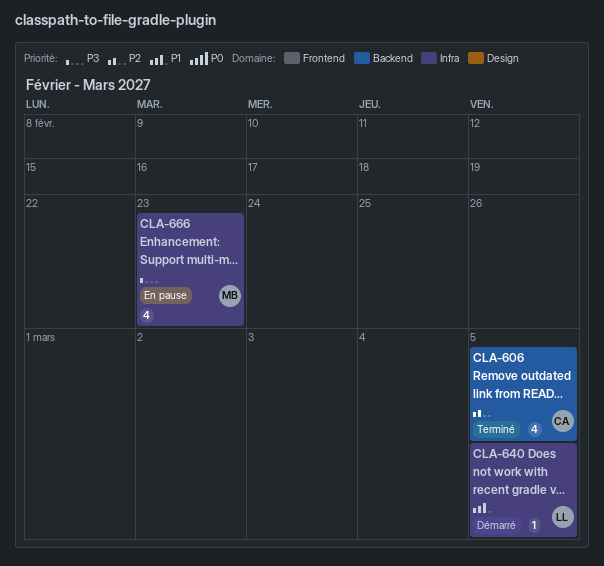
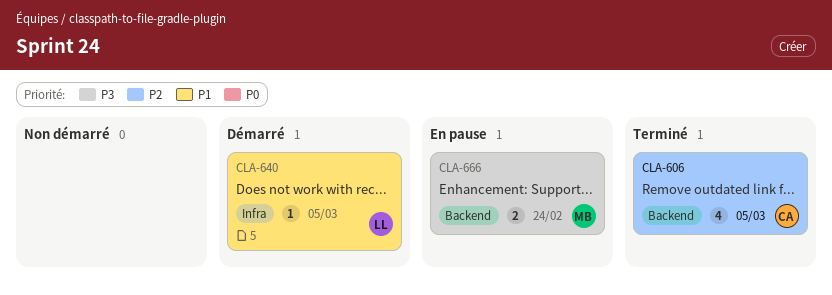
CLA-666, label: Infra -> Backend
CLA-666, estimate: 4 -> 2
CLA-666, due: Feb 23 -> Feb 24

